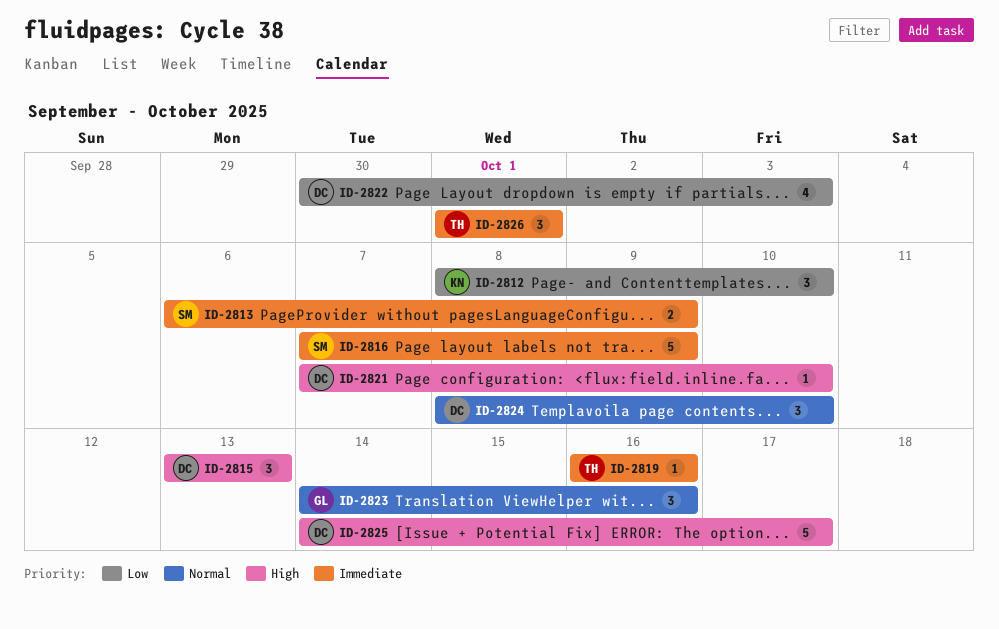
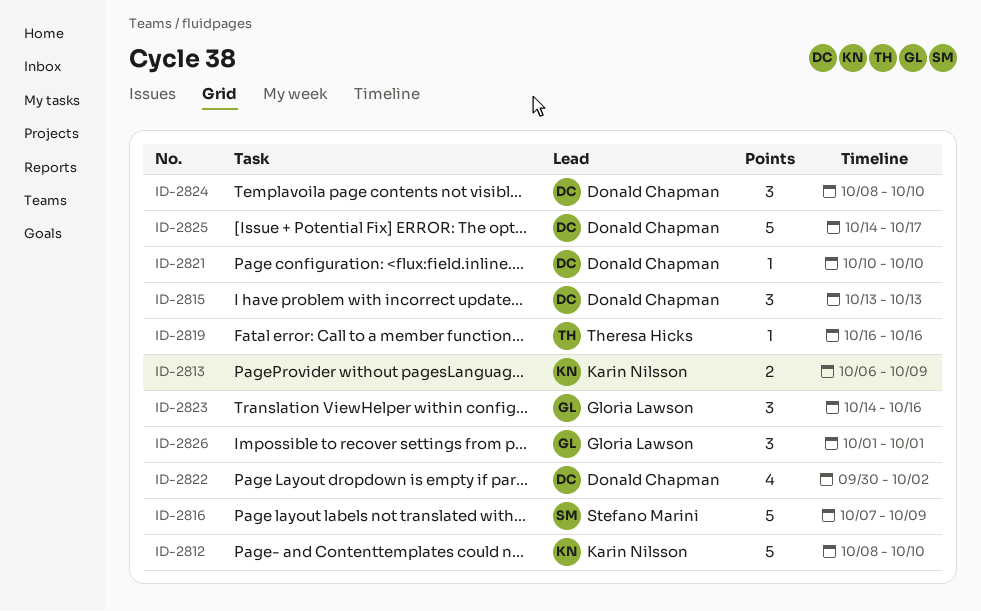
ID-2812, estimate: 3 -> 5
ID-2813, owner: Stefano Marini -> Karin Nilsson
ID-2821, start: Oct 7 -> Oct 10
ID-2822, due: Oct 3 -> Oct 2
ID-2826, owner: Theresa Hicks -> Gloria Lawson

